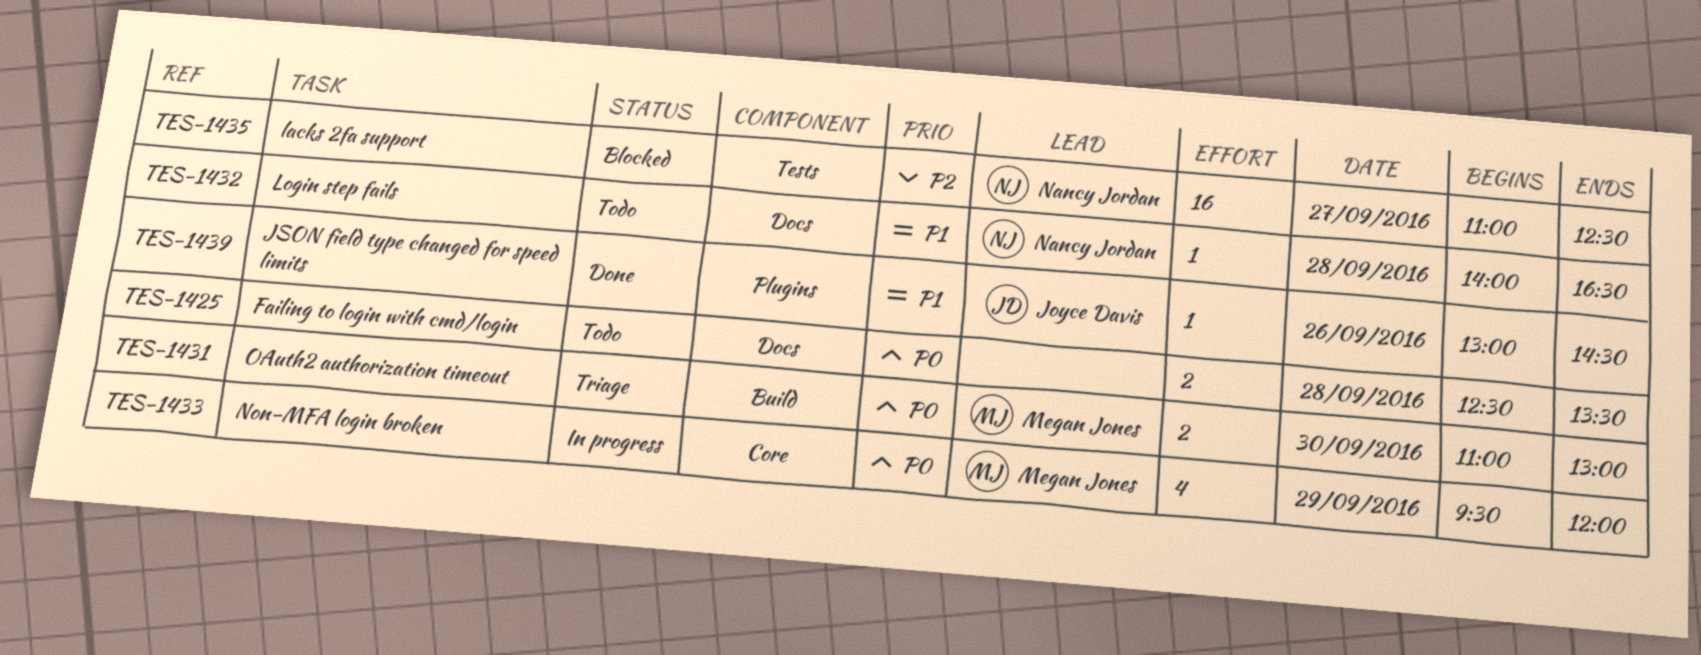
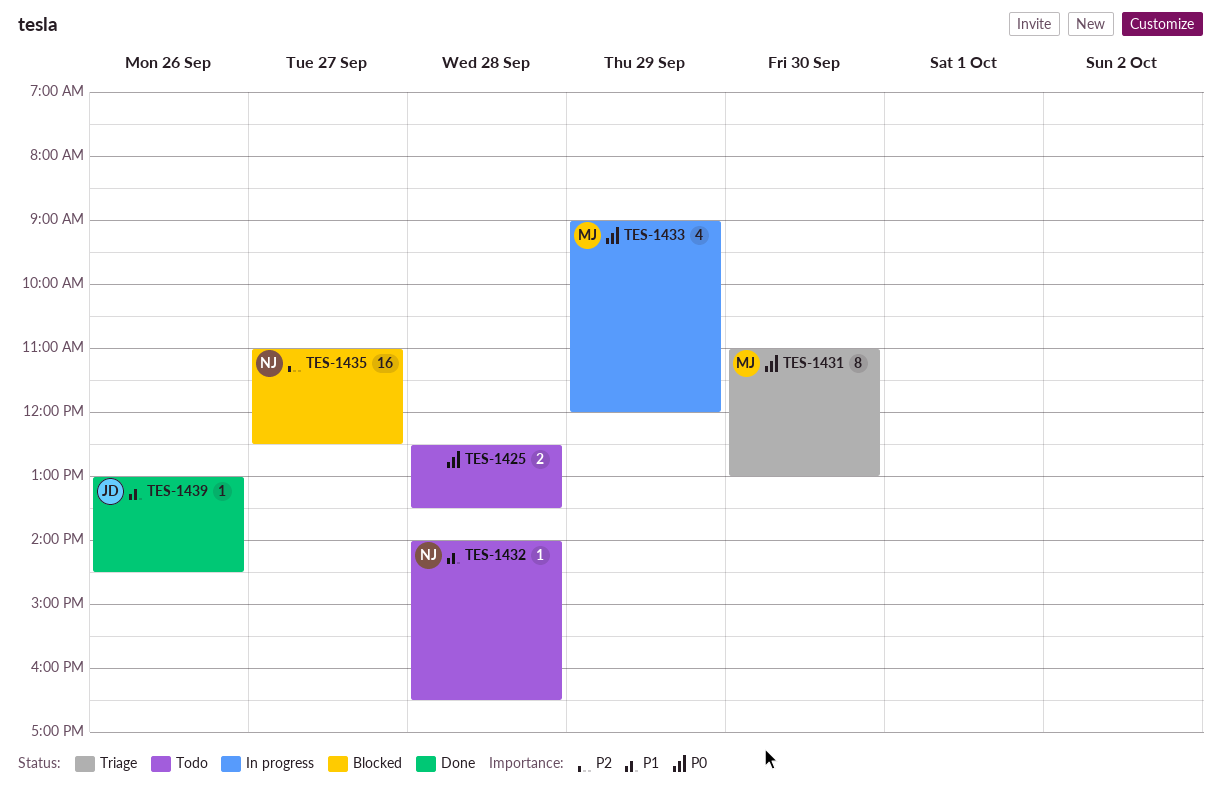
TES-1431, estimate: 2 -> 8
TES-1433, begins: 09:30 -> 09:00

